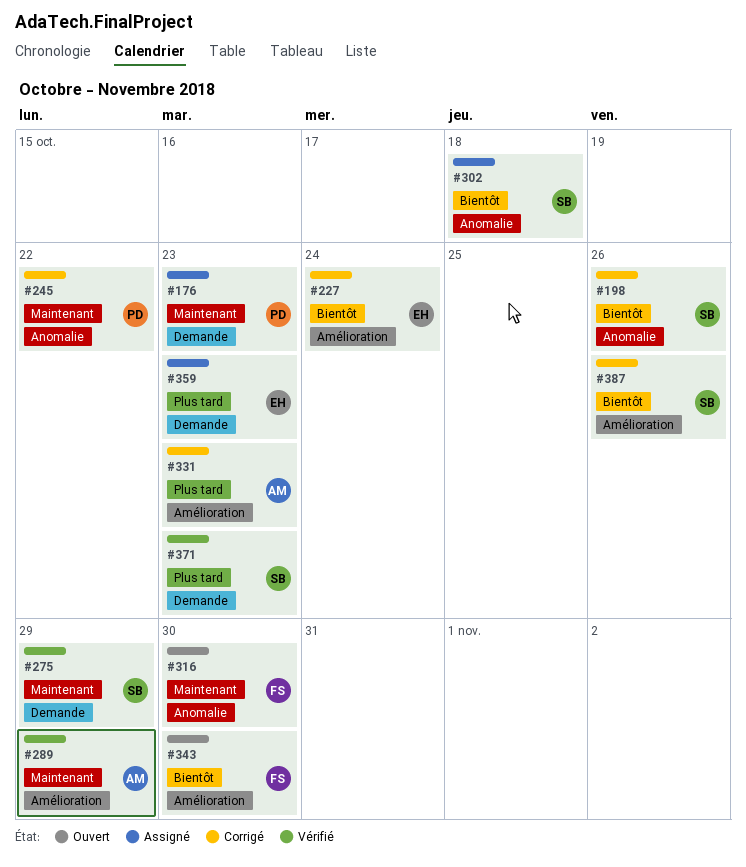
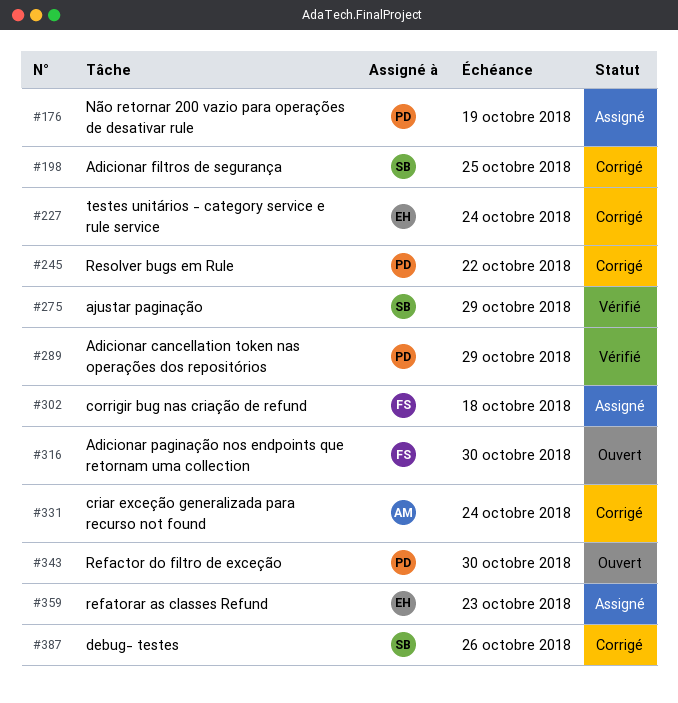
#176, due: Oct 23 -> Oct 19
#198, due: Oct 26 -> Oct 25
#289, owner: AM -> PD
#302, owner: SB -> FS
#331, due: Oct 23 -> Oct 24
#343, owner: FS -> PD
#371: present -> none

